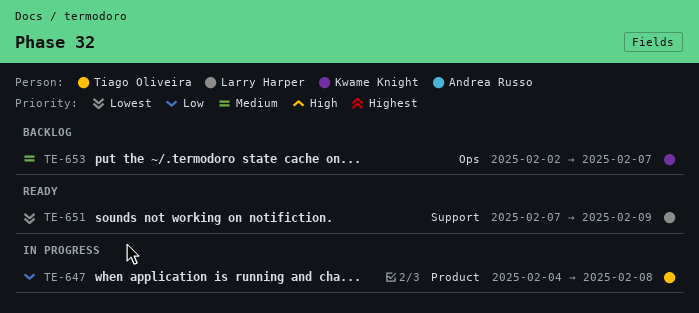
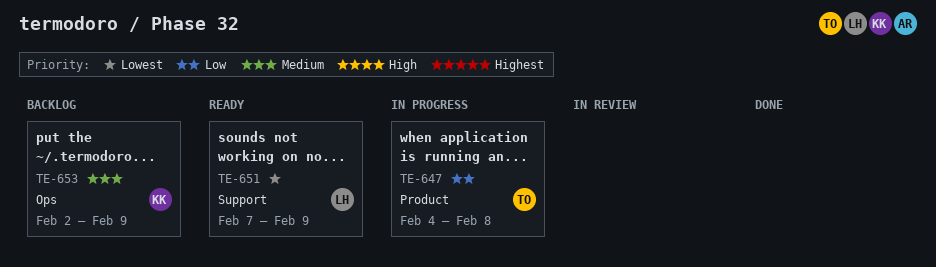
TE-653, due: Feb 7 -> Feb 9

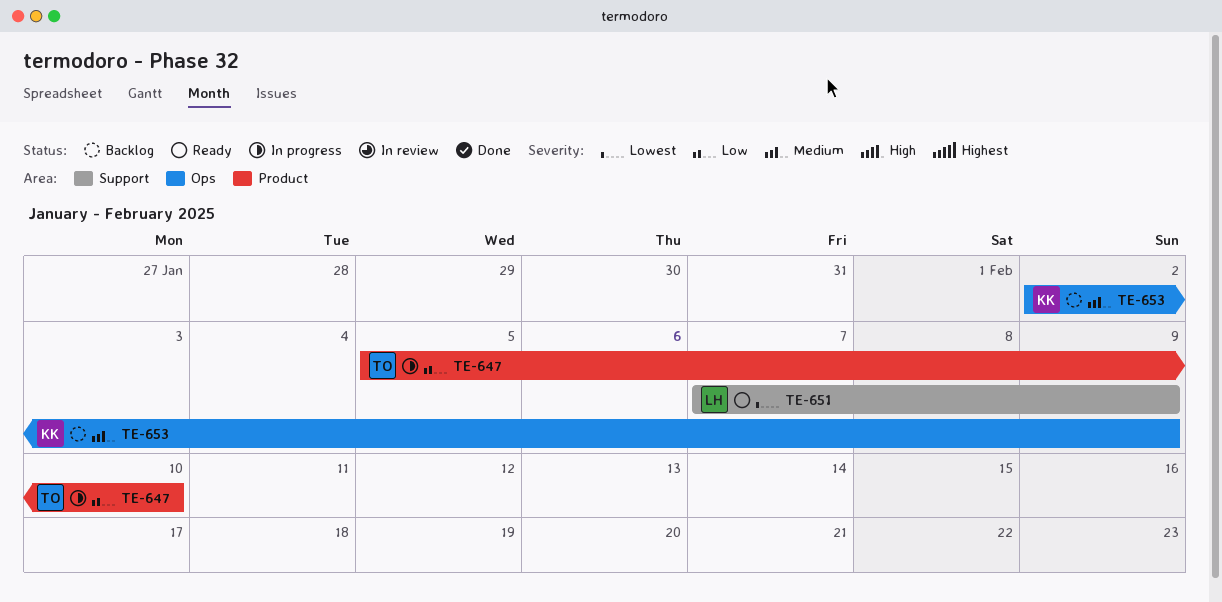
TE-647, start: Feb 4 -> Feb 5
TE-647, due: Feb 8 -> Feb 10

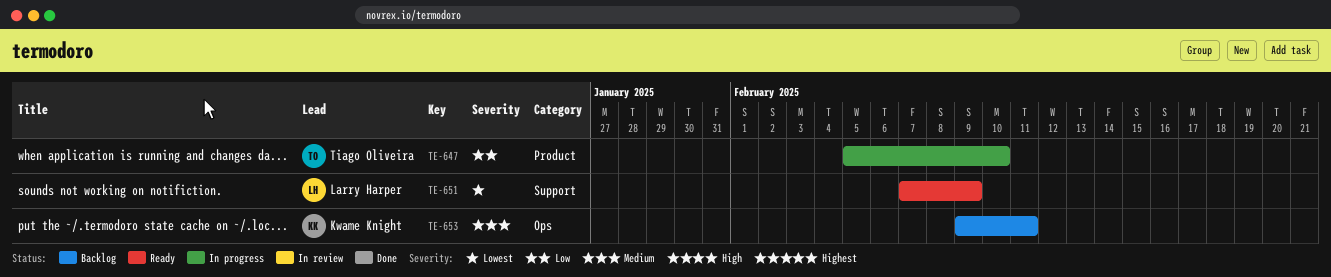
TE-653, start: Feb 2 -> Feb 9
TE-653, due: Feb 9 -> Feb 11

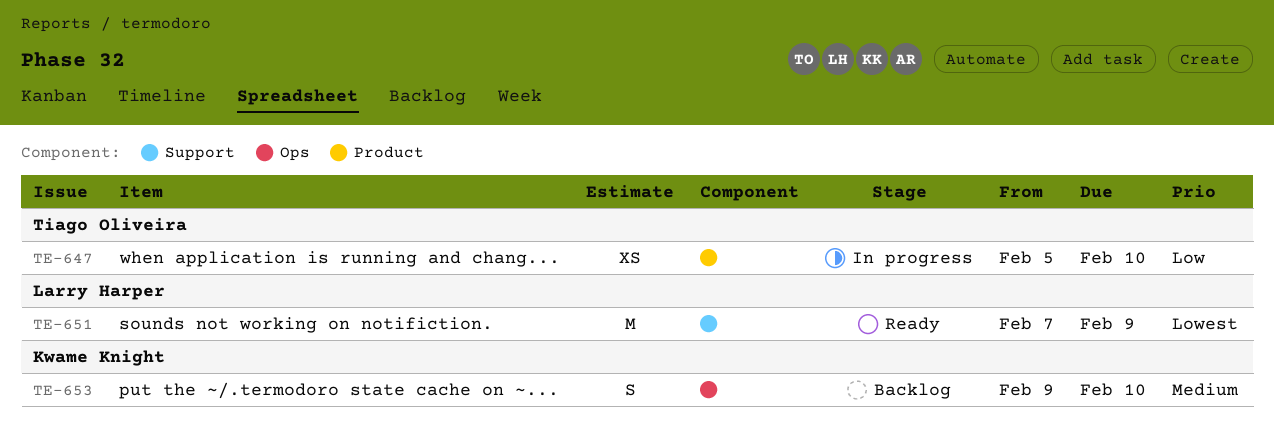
TE-653, due: Feb 11 -> Feb 10

